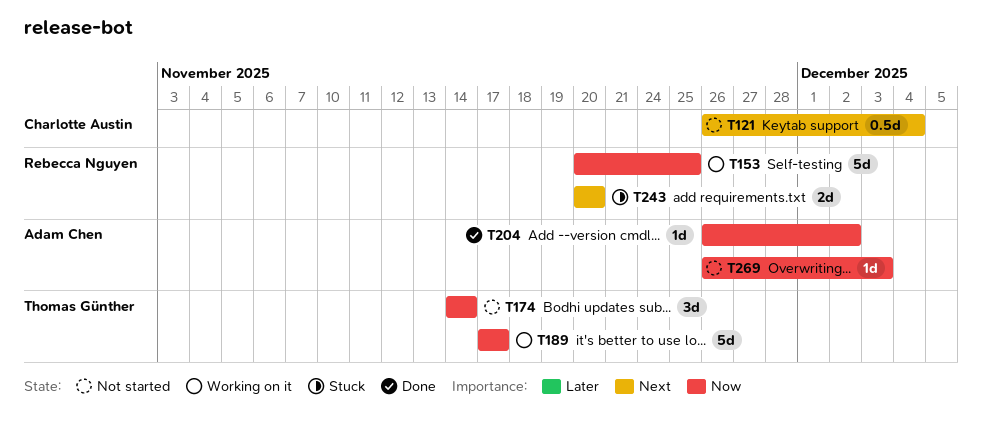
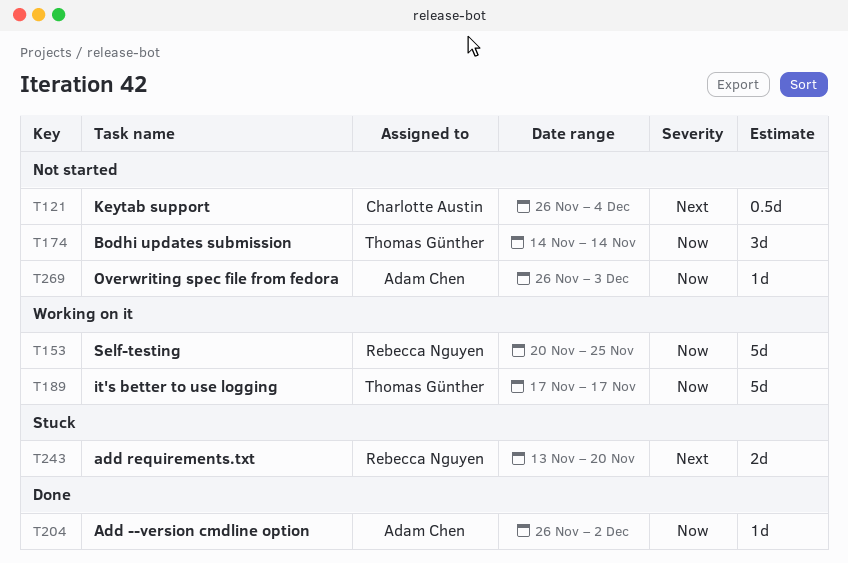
T243, start: Nov 20 -> Nov 13

